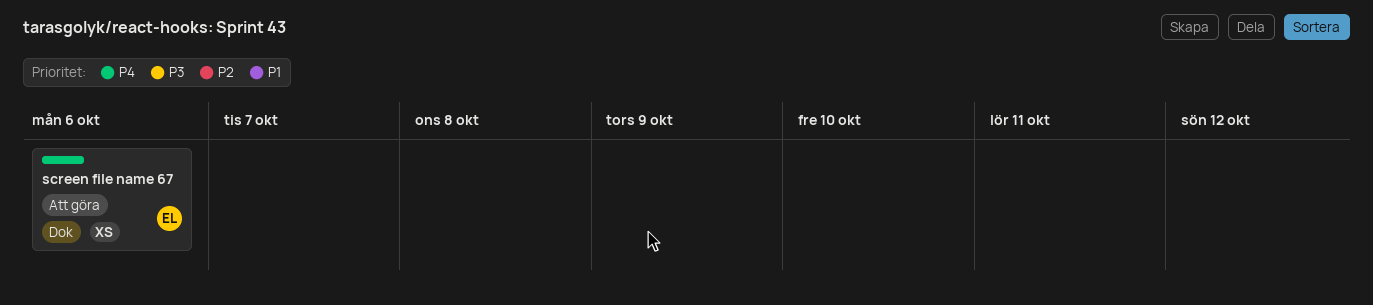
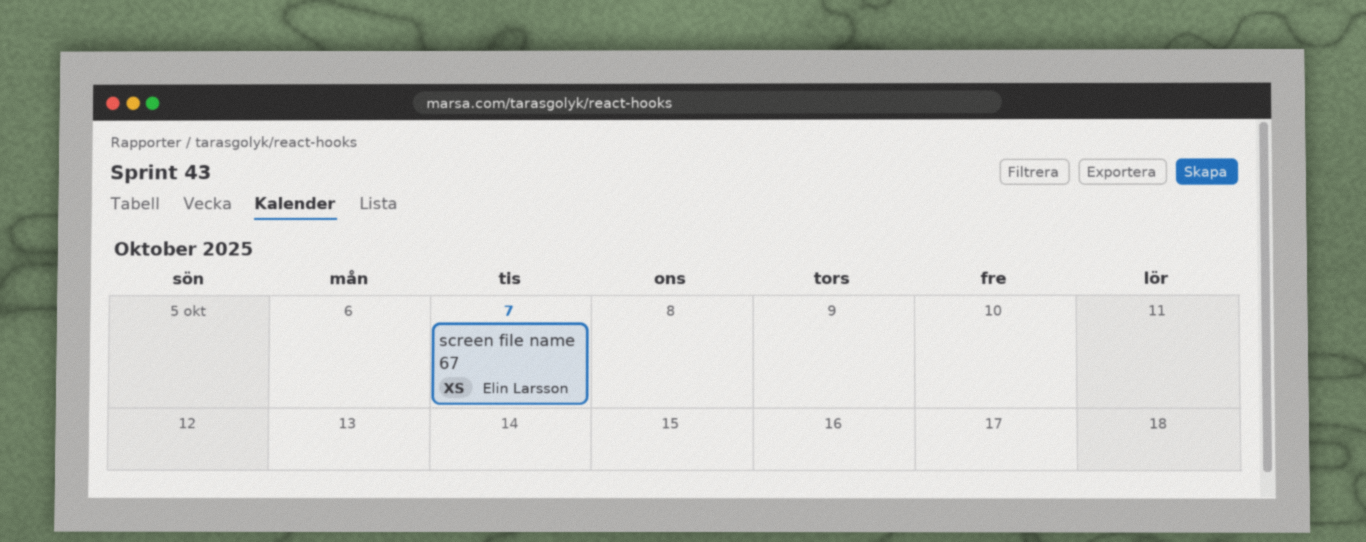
screen file name 67, due: Oct 6 -> Oct 7

